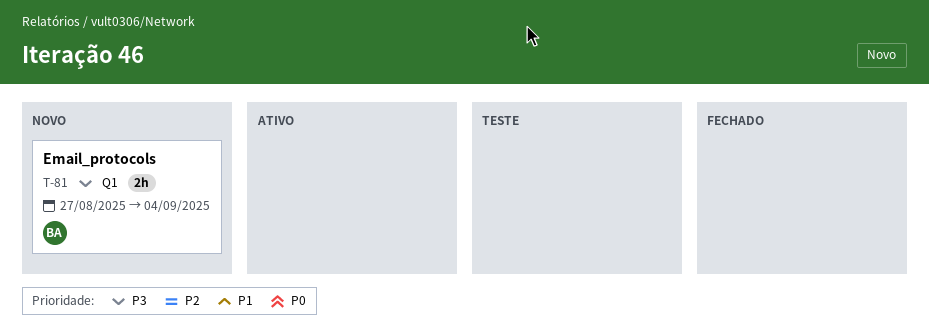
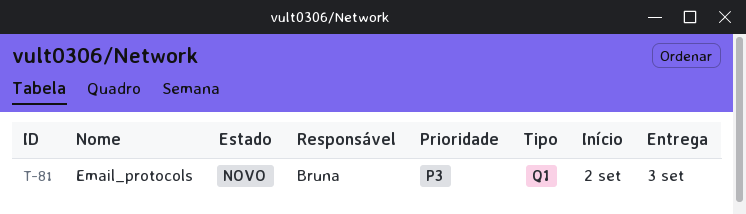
T-81, start: Aug 27 -> Sep 2
T-81, due: Sep 4 -> Sep 3

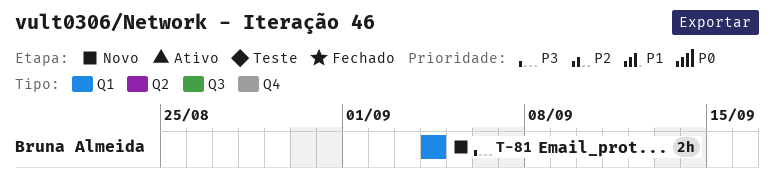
T-81, start: Sep 2 -> Sep 4
T-81, due: Sep 3 -> Sep 4

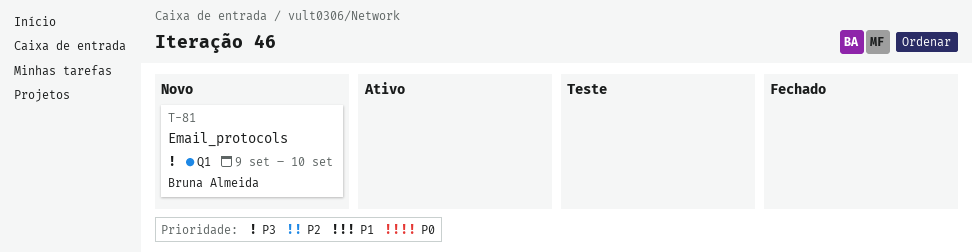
T-81, start: Sep 4 -> Sep 9
T-81, due: Sep 4 -> Sep 10

